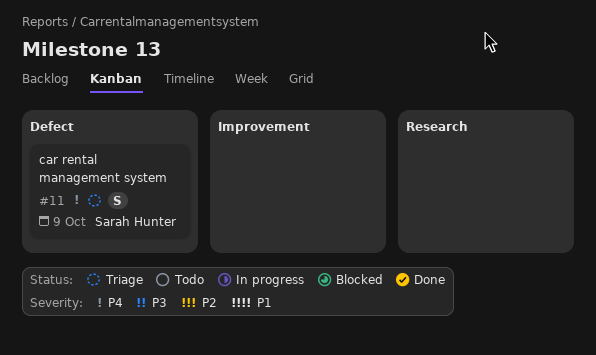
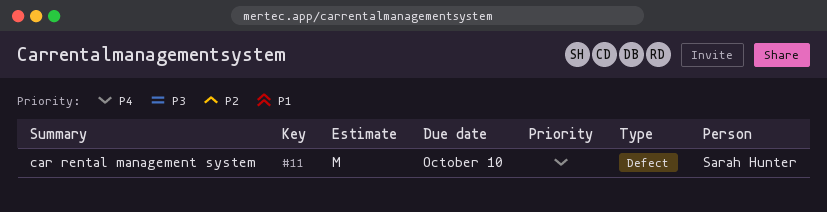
#11, estimate: S -> M
#11, due: Oct 9 -> Oct 10

